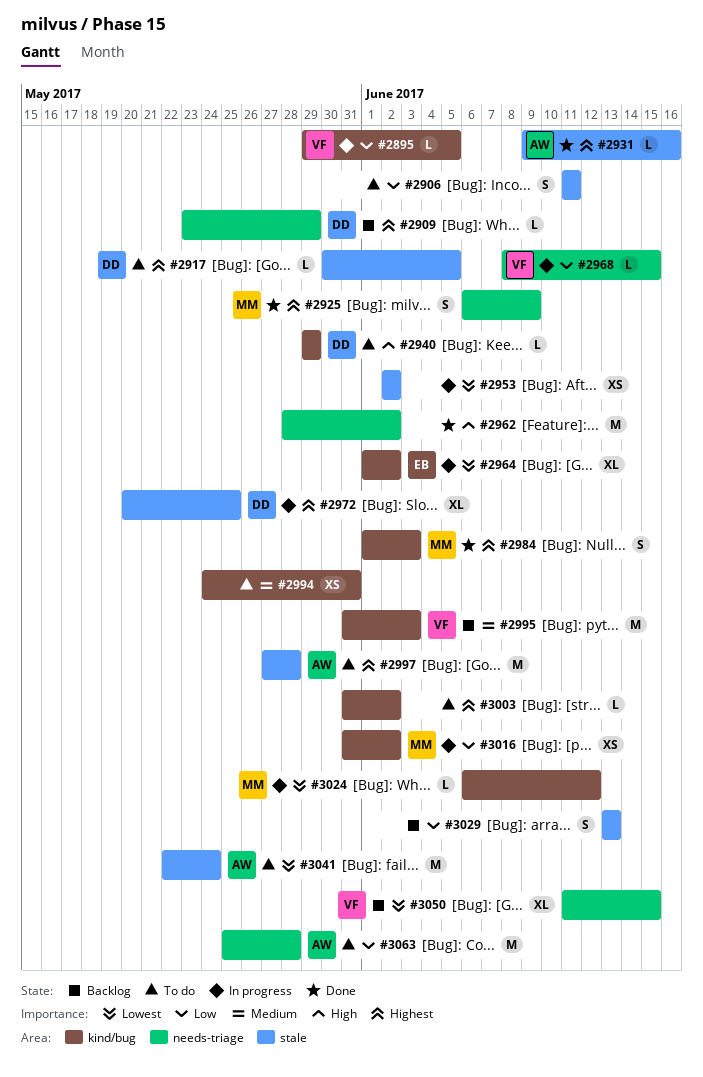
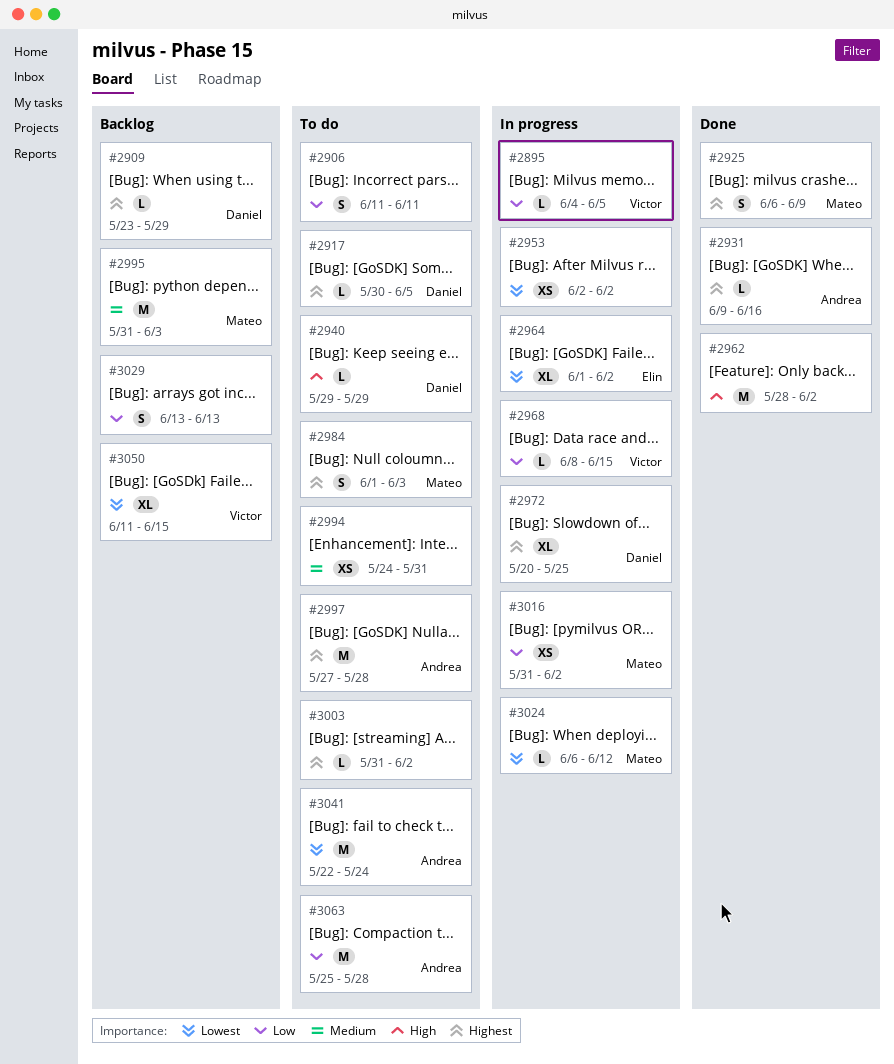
#2895, start: May 29 -> Jun 4
#2984, status: Done -> To do
#2995, owner: Victor -> Mateo

